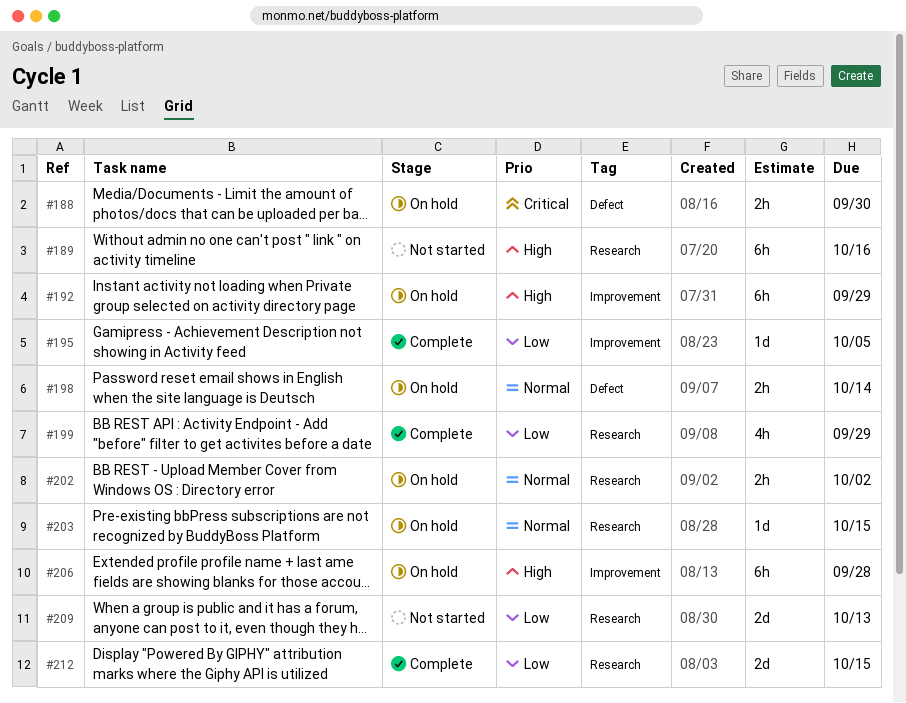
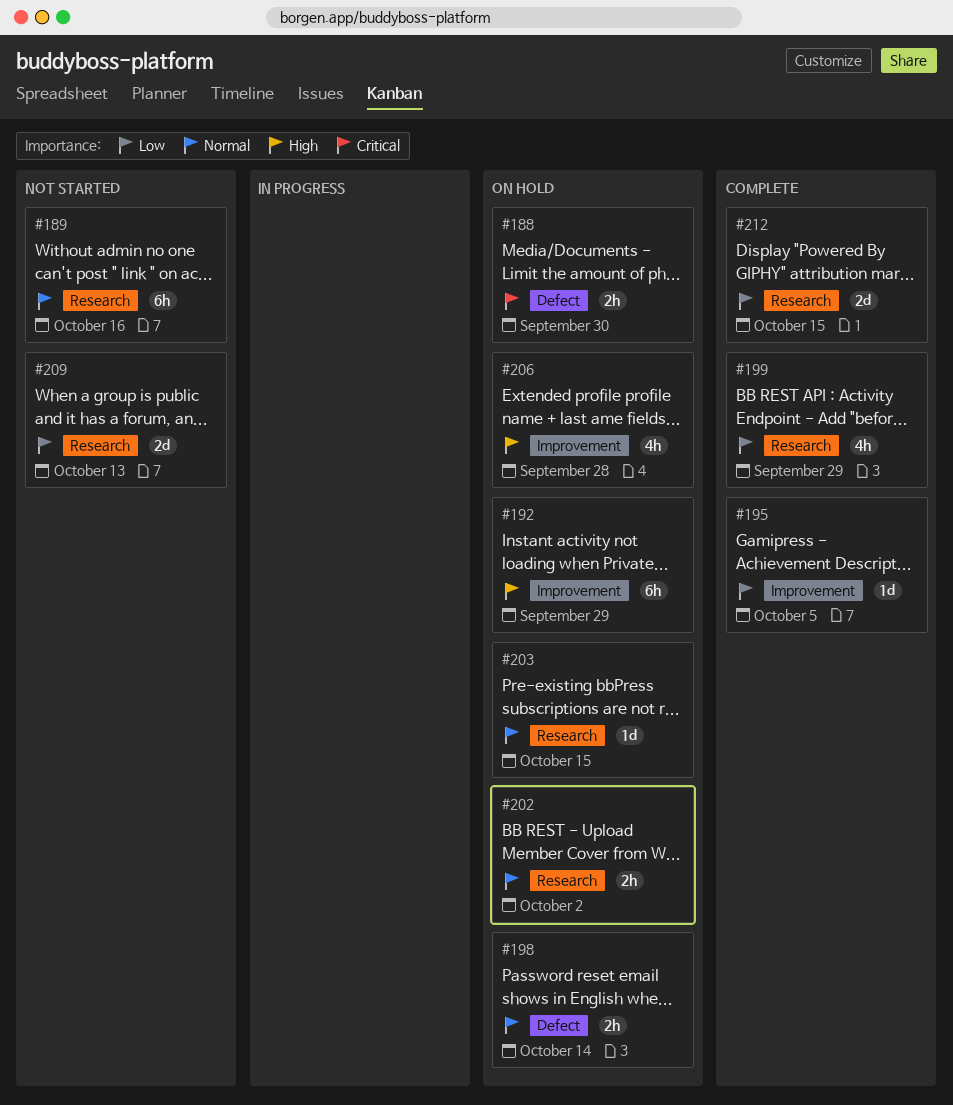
#189, priority: High -> Normal
#206, estimate: 6h -> 4h

